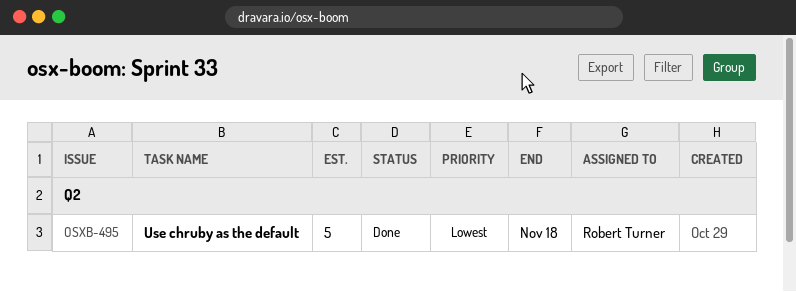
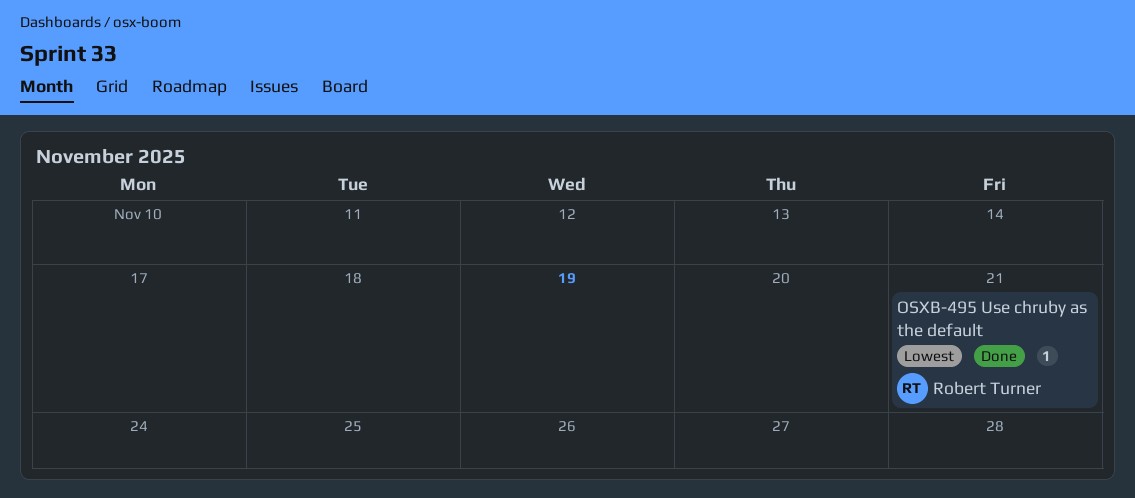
OSXB-495, estimate: 5 -> 1
OSXB-495, due: Nov 18 -> Nov 21

